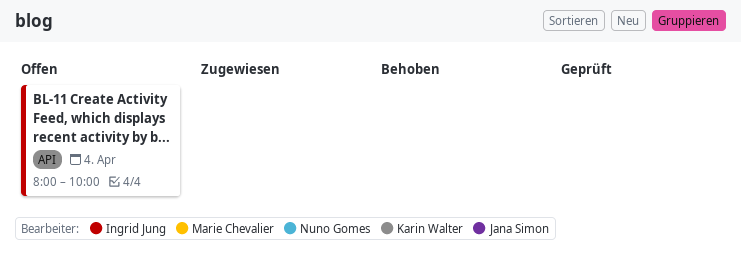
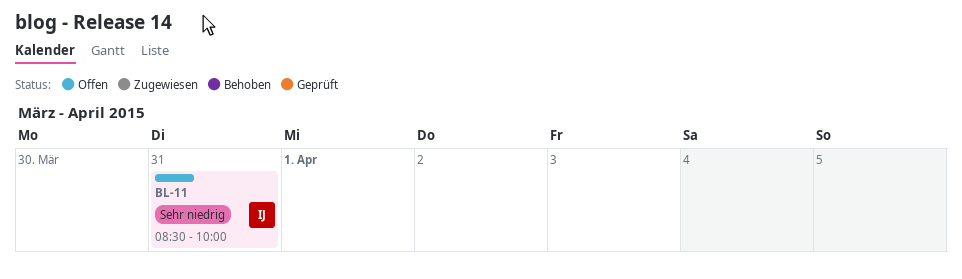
BL-11, day: Apr 4 -> Mar 31
BL-11, begins: 08:00 -> 08:30

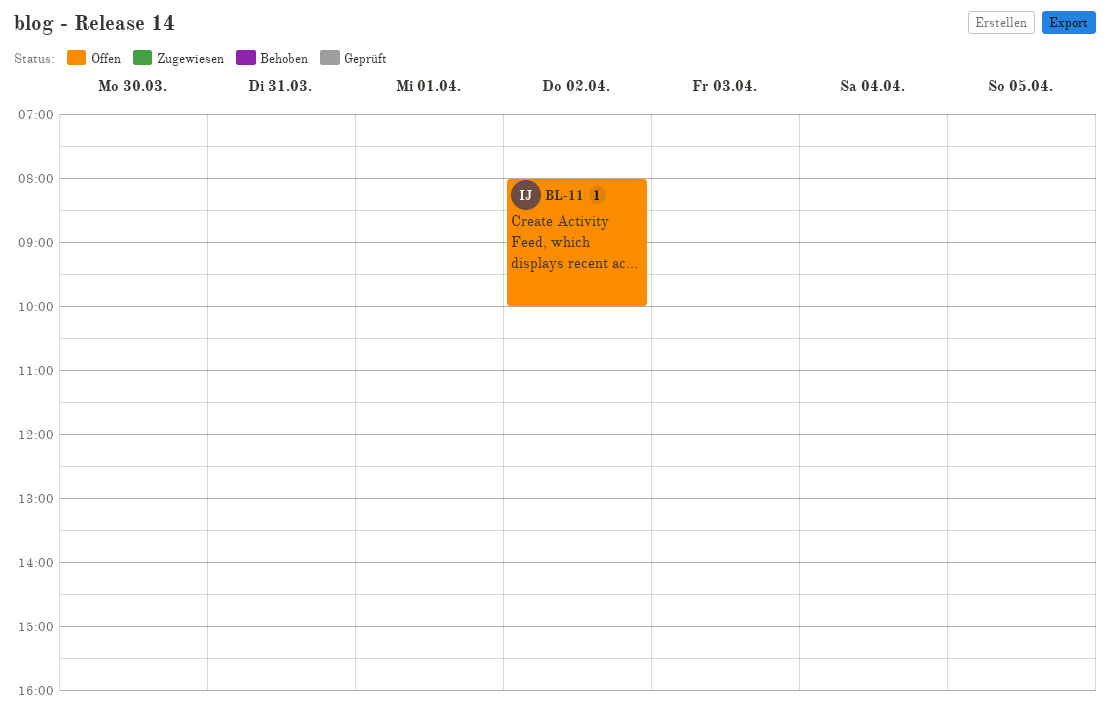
BL-11, day: Mar 31 -> Apr 2
BL-11, begins: 08:30 -> 08:00

